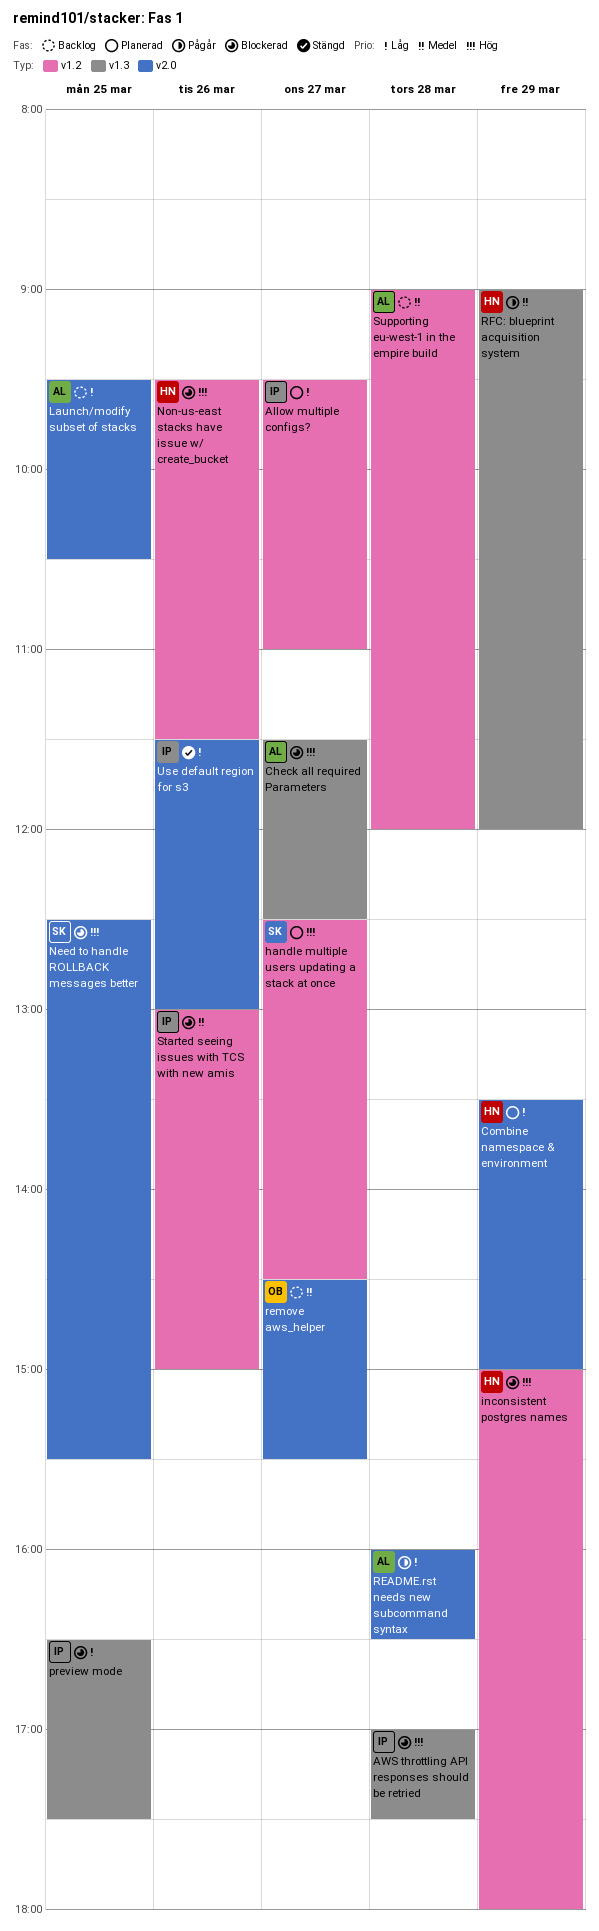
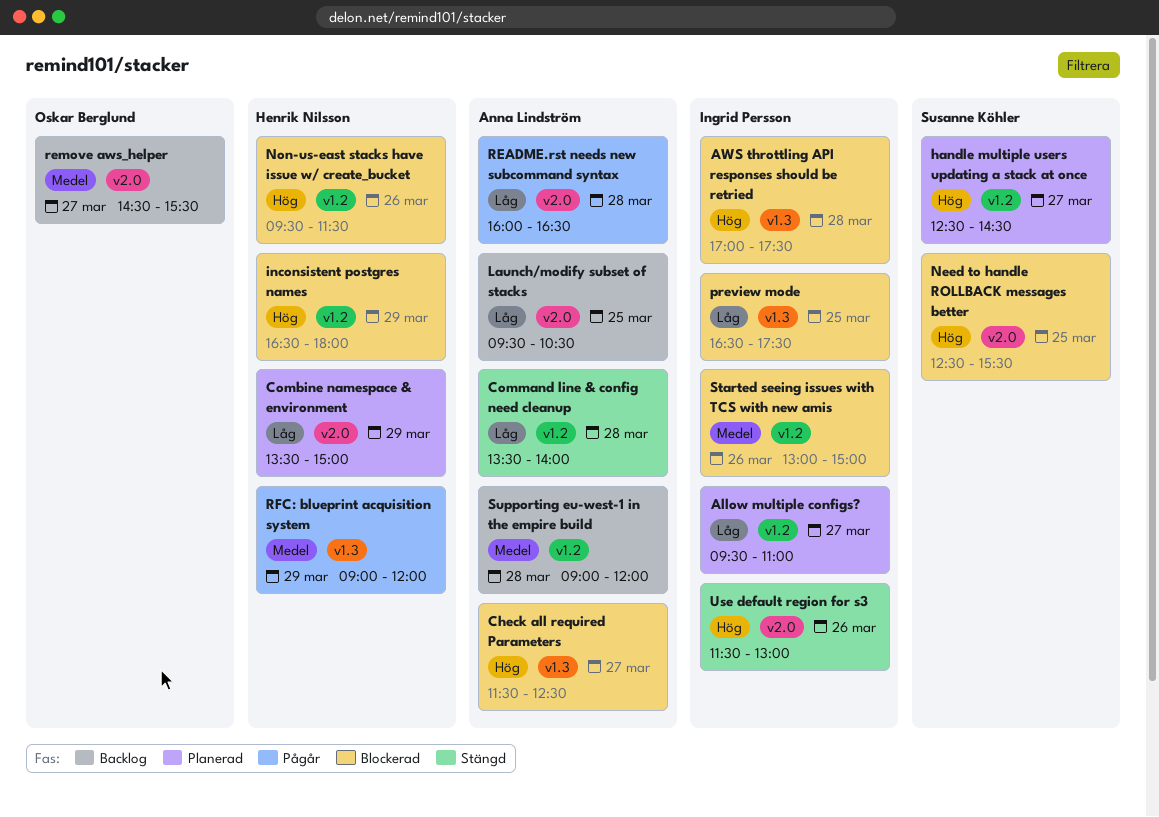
Command line & config need cleanup: none -> present
inconsistent postgres names, begins: 15:00 -> 16:30
Use default region for s3, priority: Låg -> Hög

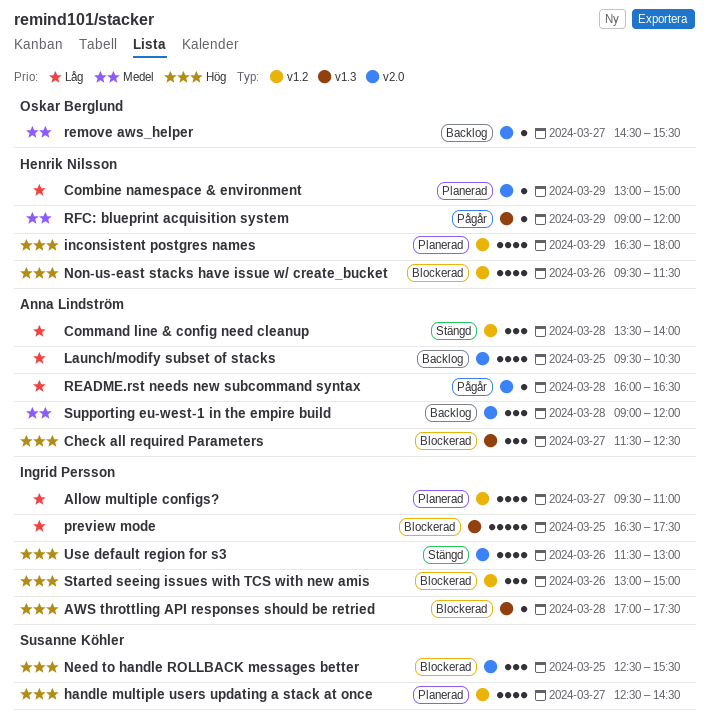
Combine namespace & environment, begins: 13:30 -> 13:00
inconsistent postgres names, status: Blockerad -> Planerad
Started seeing issues with TCS with new amis, priority: Medel -> Hög
Supporting eu-west-1 in the empire build, label: v1.2 -> v2.0

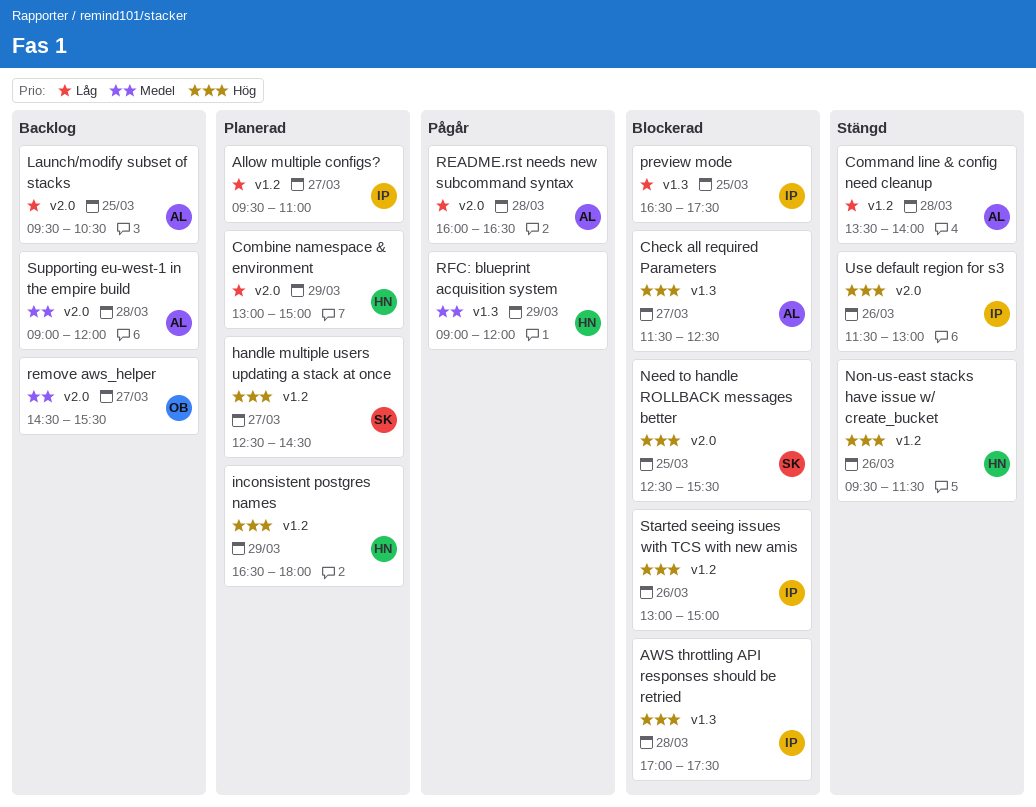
Non-us-east stacks have issue w/ create_bucket, status: Blockerad -> Stängd

